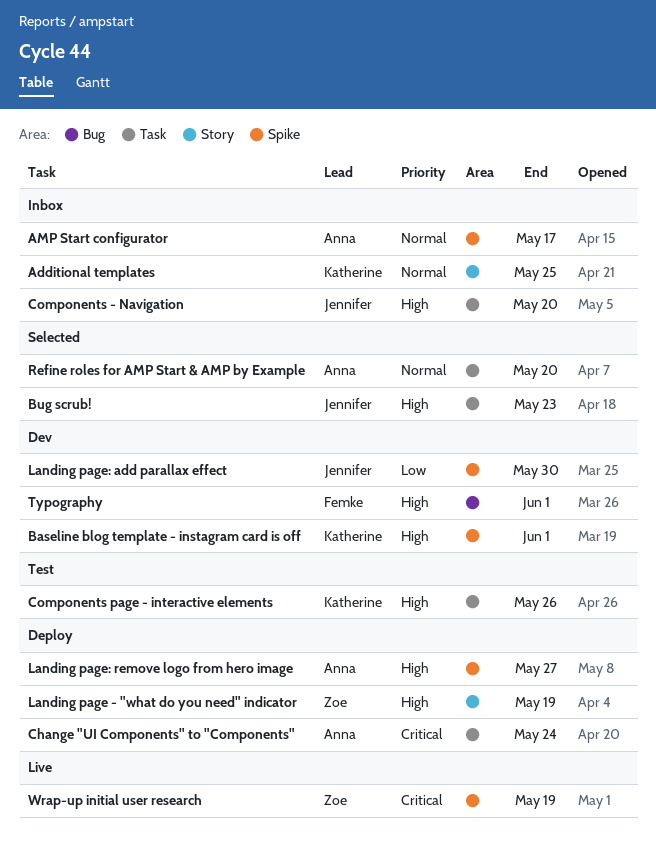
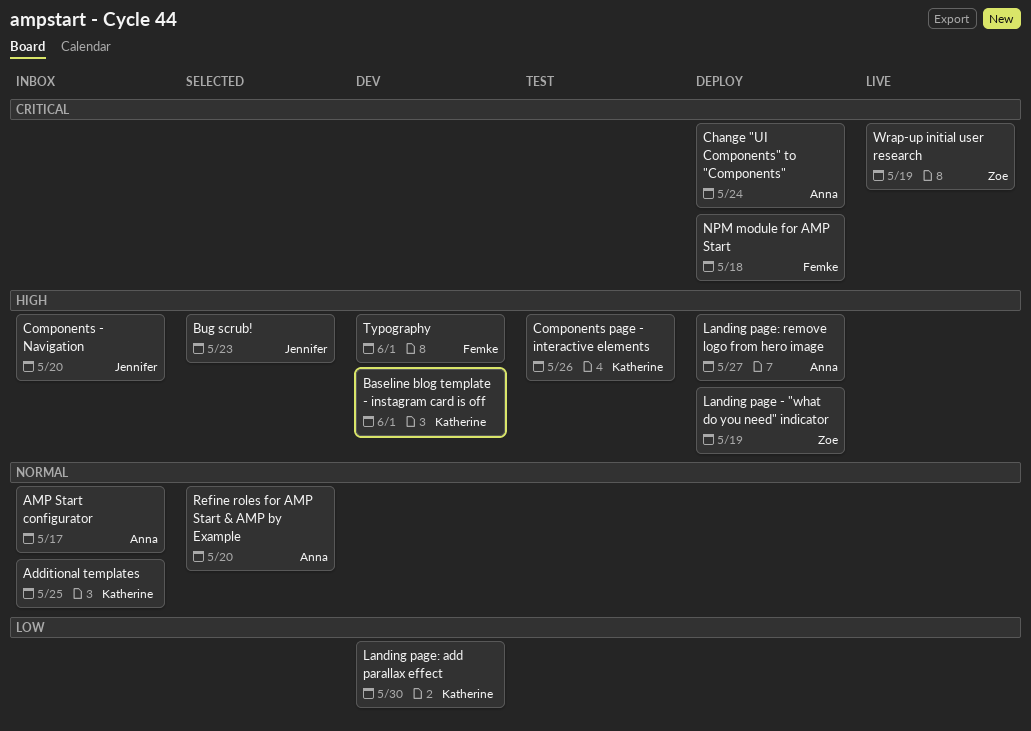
Landing page: add parallax effect, owner: Jennifer -> Katherine
NPM module for AMP Start: none -> present

